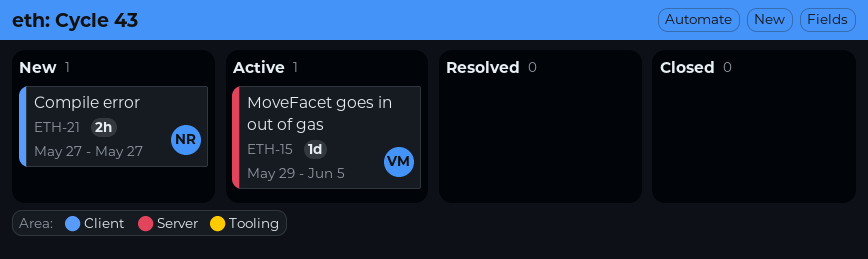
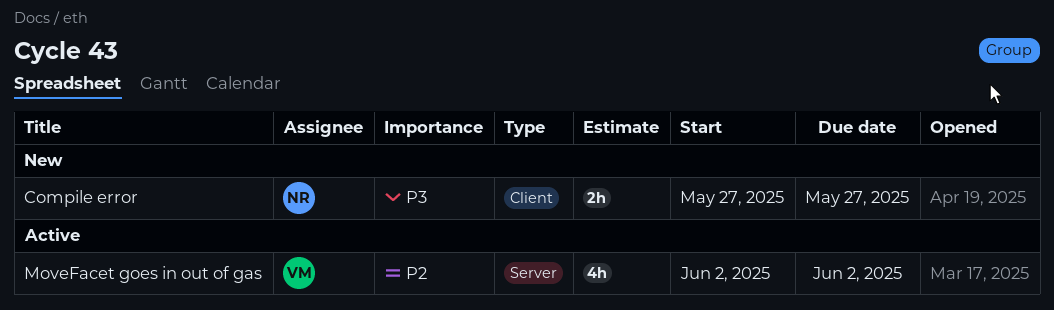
MoveFacet goes in out of gas, estimate: 1d -> 4h
MoveFacet goes in out of gas, start: May 29 -> Jun 2
MoveFacet goes in out of gas, due: Jun 5 -> Jun 2

